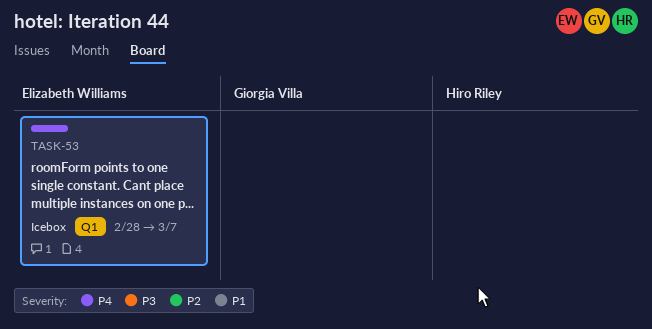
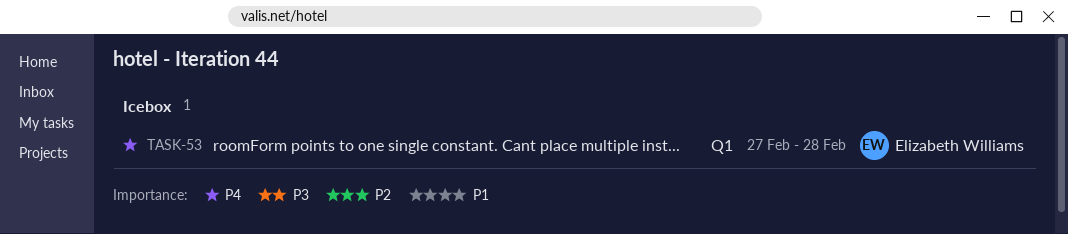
TASK-53, start: Feb 28 -> Feb 27
TASK-53, due: Mar 7 -> Feb 28

